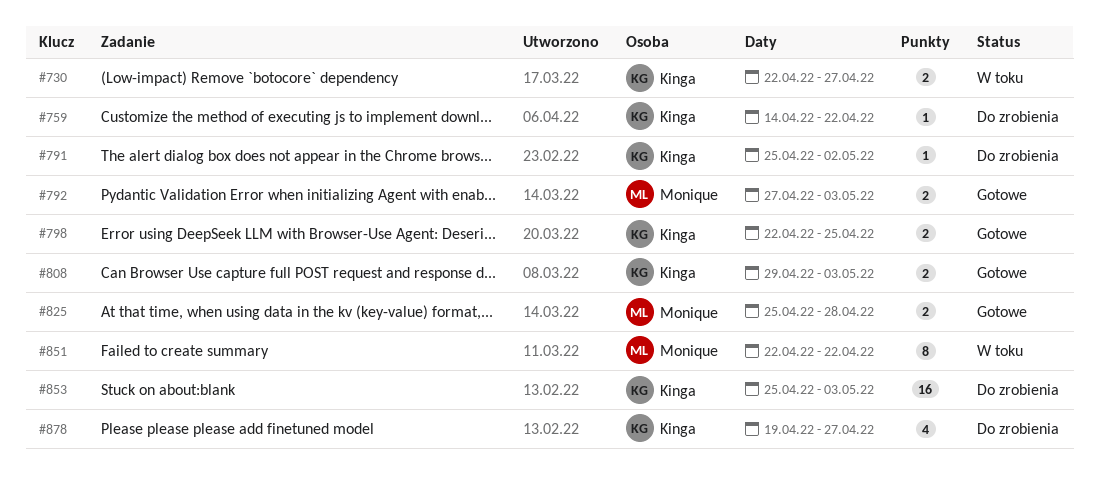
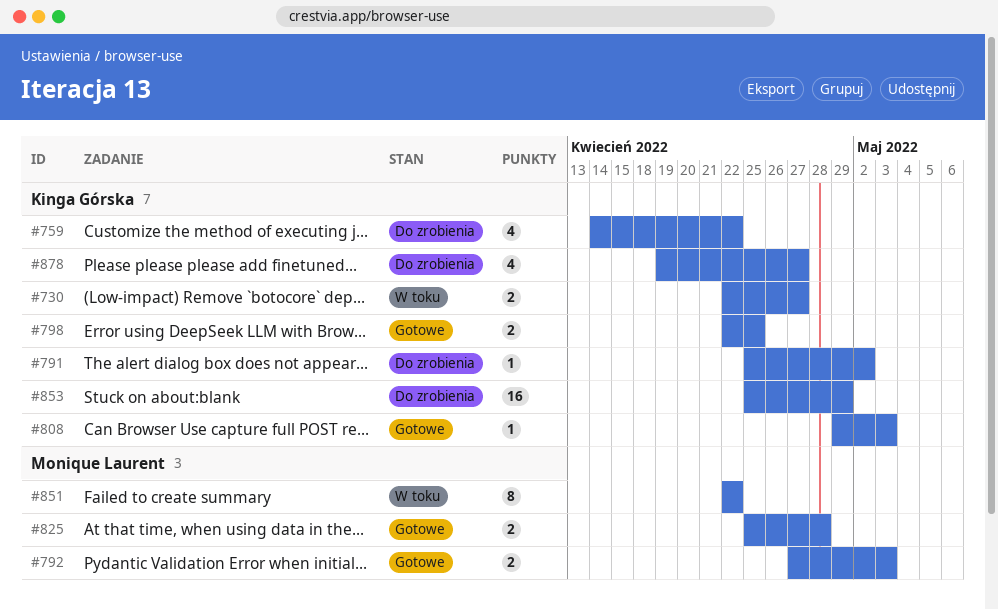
#759, estimate: 1 -> 4
#808, estimate: 2 -> 1
#853, due: May 3 -> Apr 29

